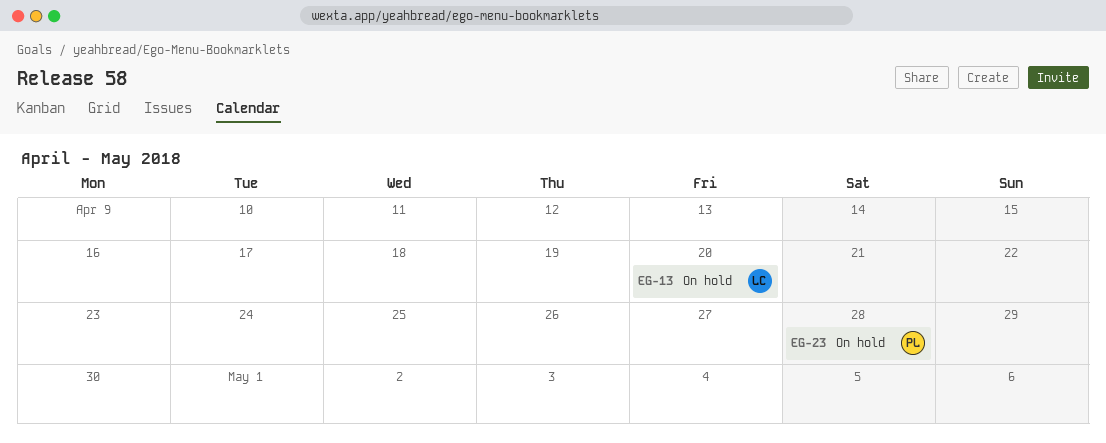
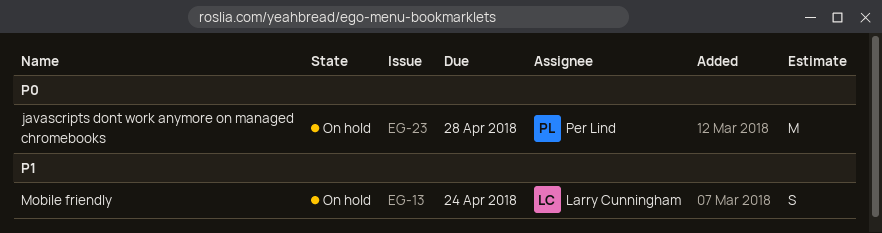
EG-13, due: Apr 20 -> Apr 24

